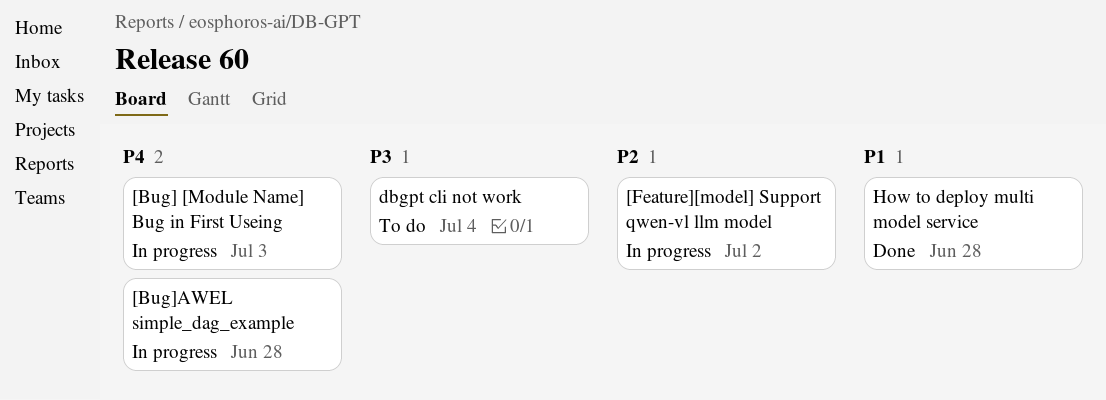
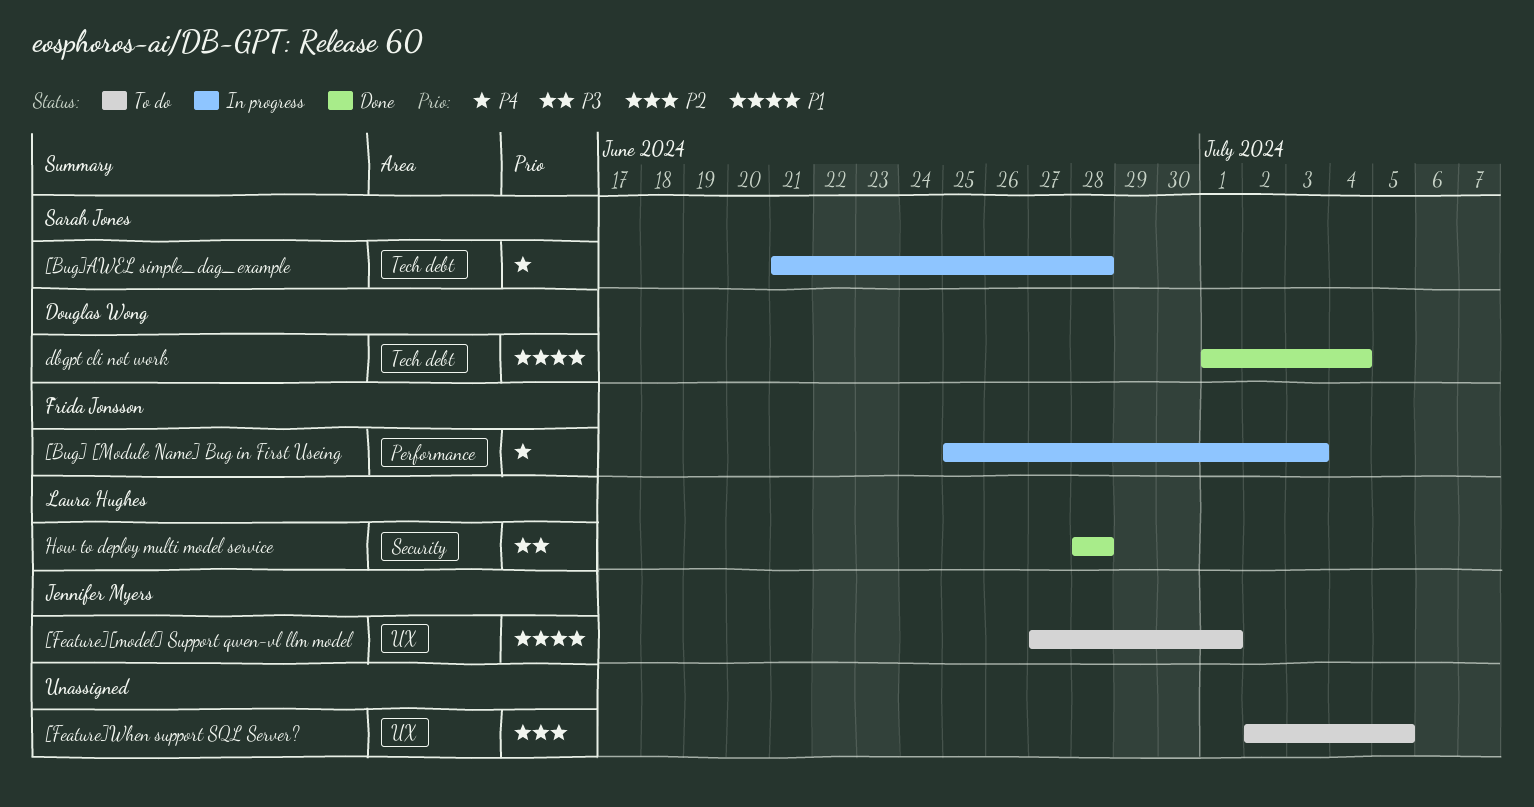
[Feature][model] Support qwen-vl llm model, status: In progress -> To do
[Feature][model] Support qwen-vl llm model, priority: P2 -> P1
[Feature][model] Support qwen-vl llm model, due: Jul 2 -> Jul 1
[Feature]When support SQL Server?: none -> present
dbgpt cli not work, status: To do -> Done
dbgpt cli not work, priority: P3 -> P1
How to deploy multi model service, priority: P1 -> P3

